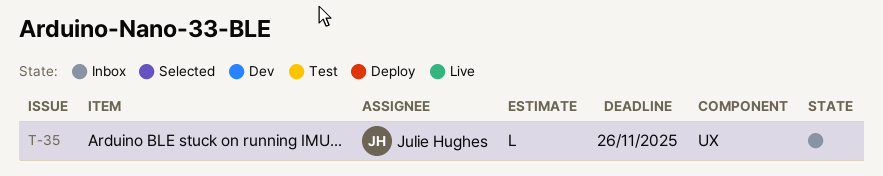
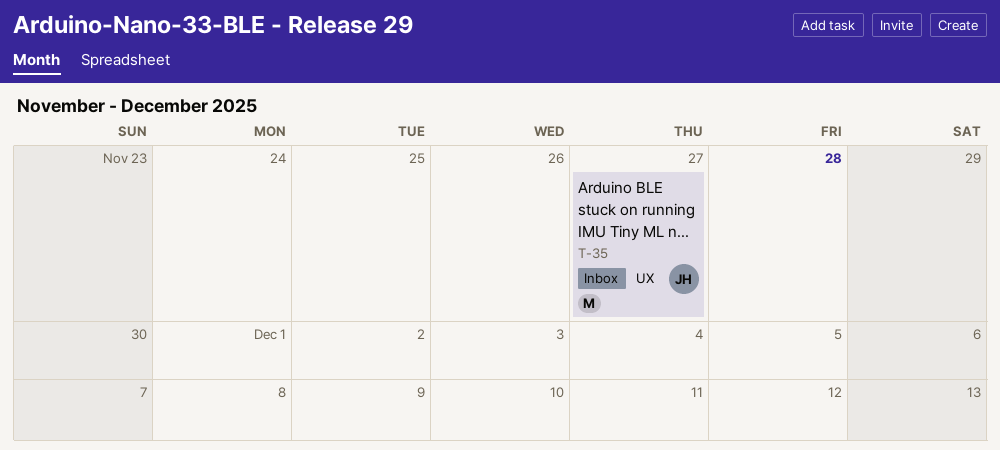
T-35, estimate: L -> M
T-35, due: Nov 26 -> Nov 27

